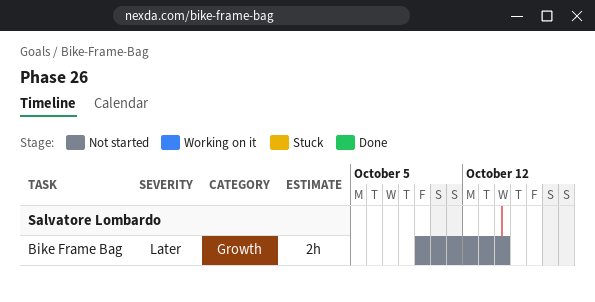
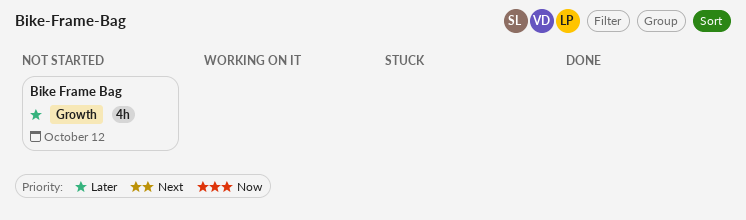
Bike Frame Bag, estimate: 2h -> 4h
Bike Frame Bag, due: Oct 14 -> Oct 12

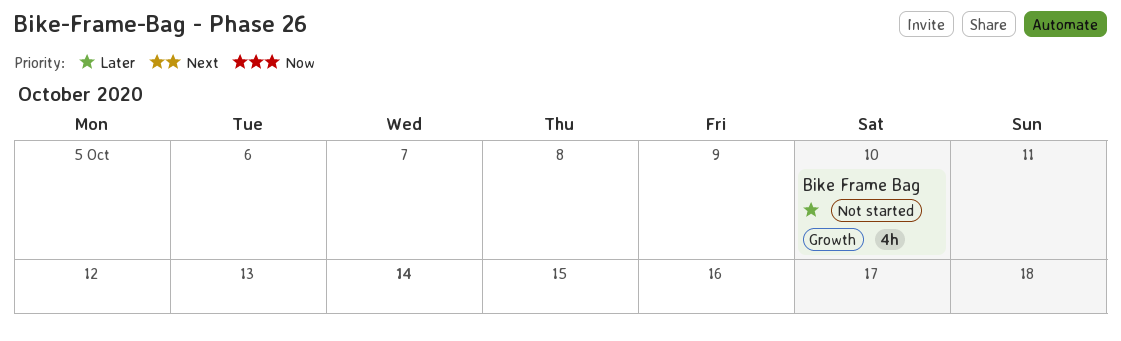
Bike Frame Bag, due: Oct 12 -> Oct 10

